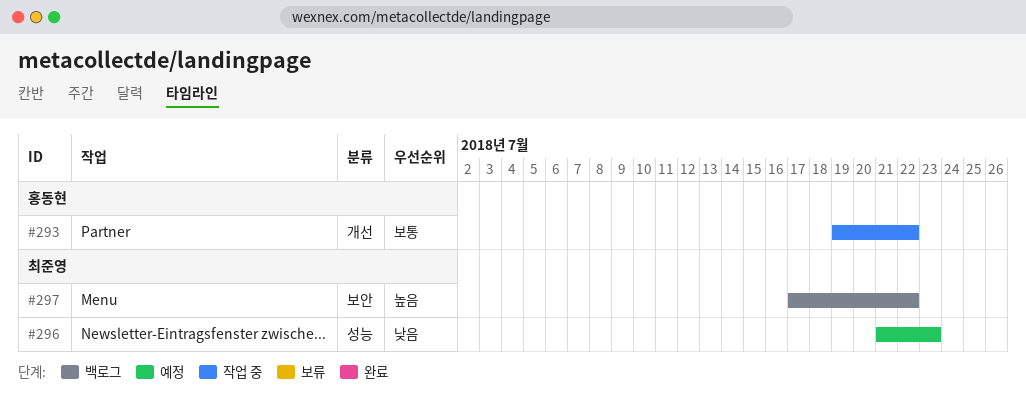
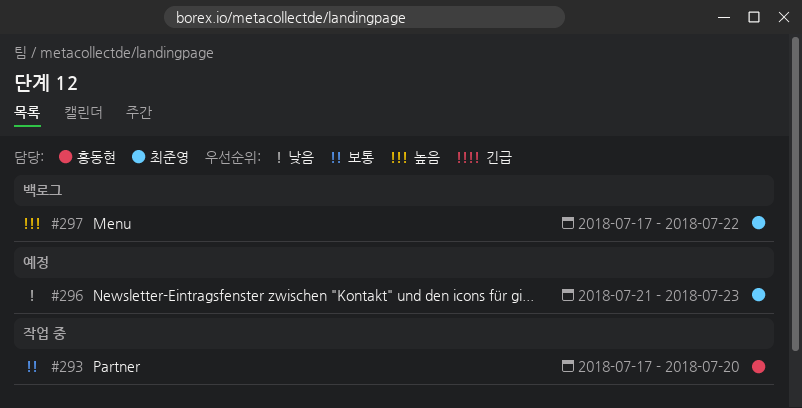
#293, start: Jul 19 -> Jul 17
#293, due: Jul 22 -> Jul 20

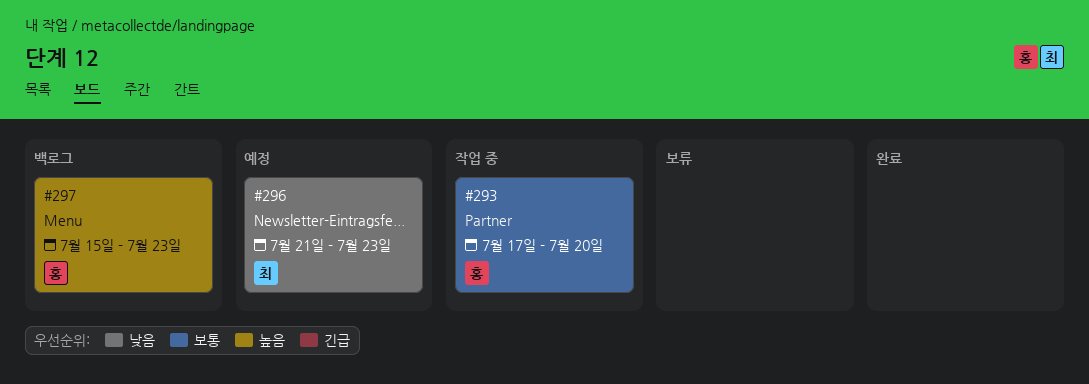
#297, owner: 최준영 -> 홍동현
#297, start: Jul 17 -> Jul 15
#297, due: Jul 22 -> Jul 23

